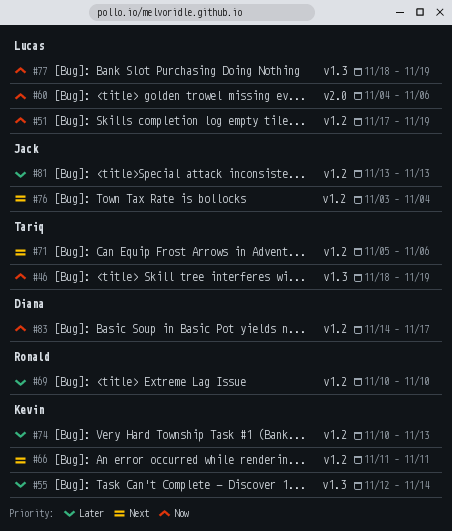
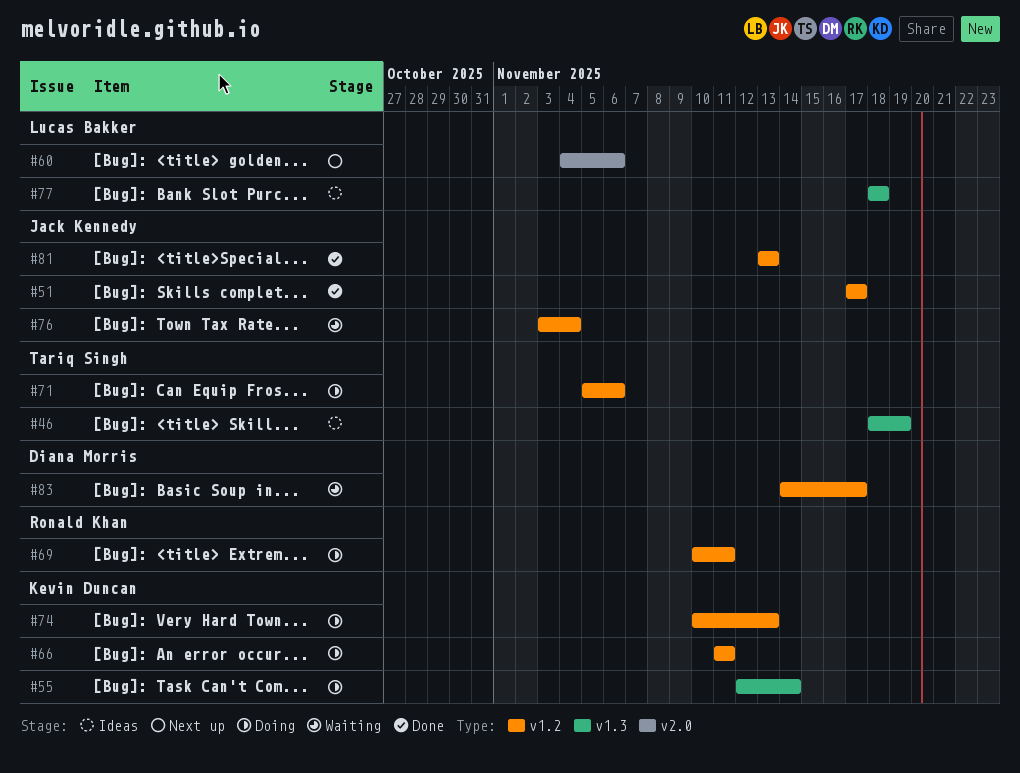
#51, owner: Lucas Bakker -> Jack Kennedy
#51, due: Nov 19 -> Nov 17
#69, due: Nov 10 -> Nov 11
#77, due: Nov 19 -> Nov 18

